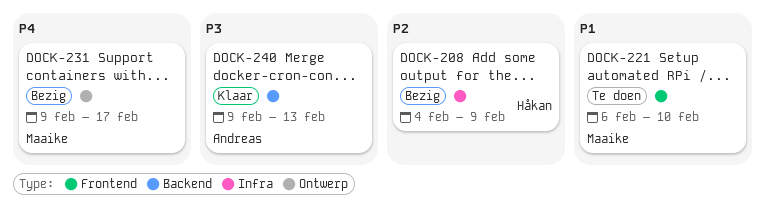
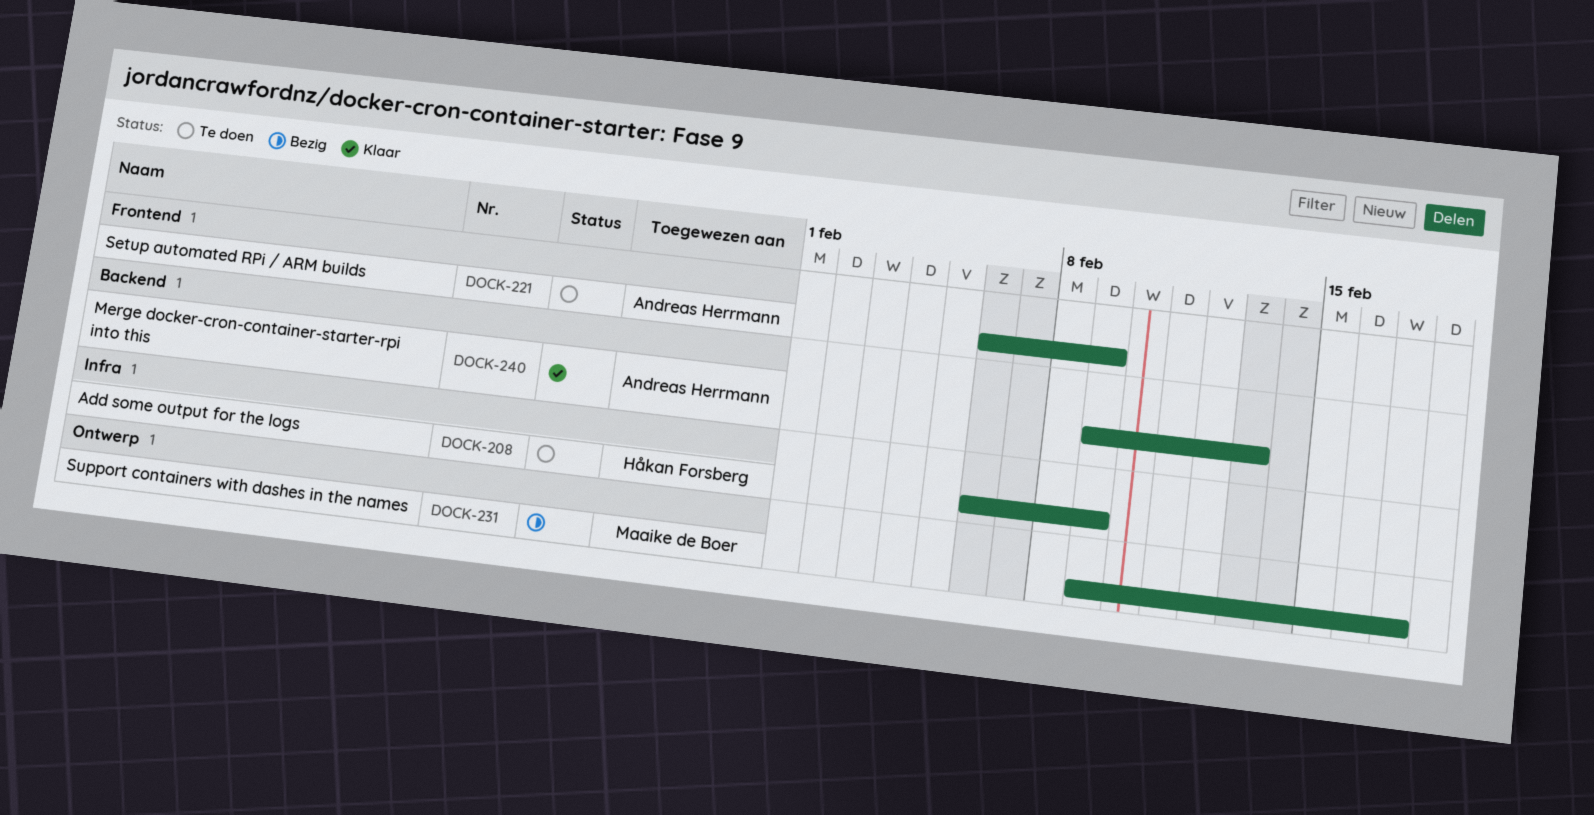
DOCK-208, status: Bezig -> Te doen
DOCK-208, start: Feb 4 -> Feb 6
DOCK-221, owner: Maaike de Boer -> Andreas Herrmann
DOCK-221, due: Feb 10 -> Feb 9

